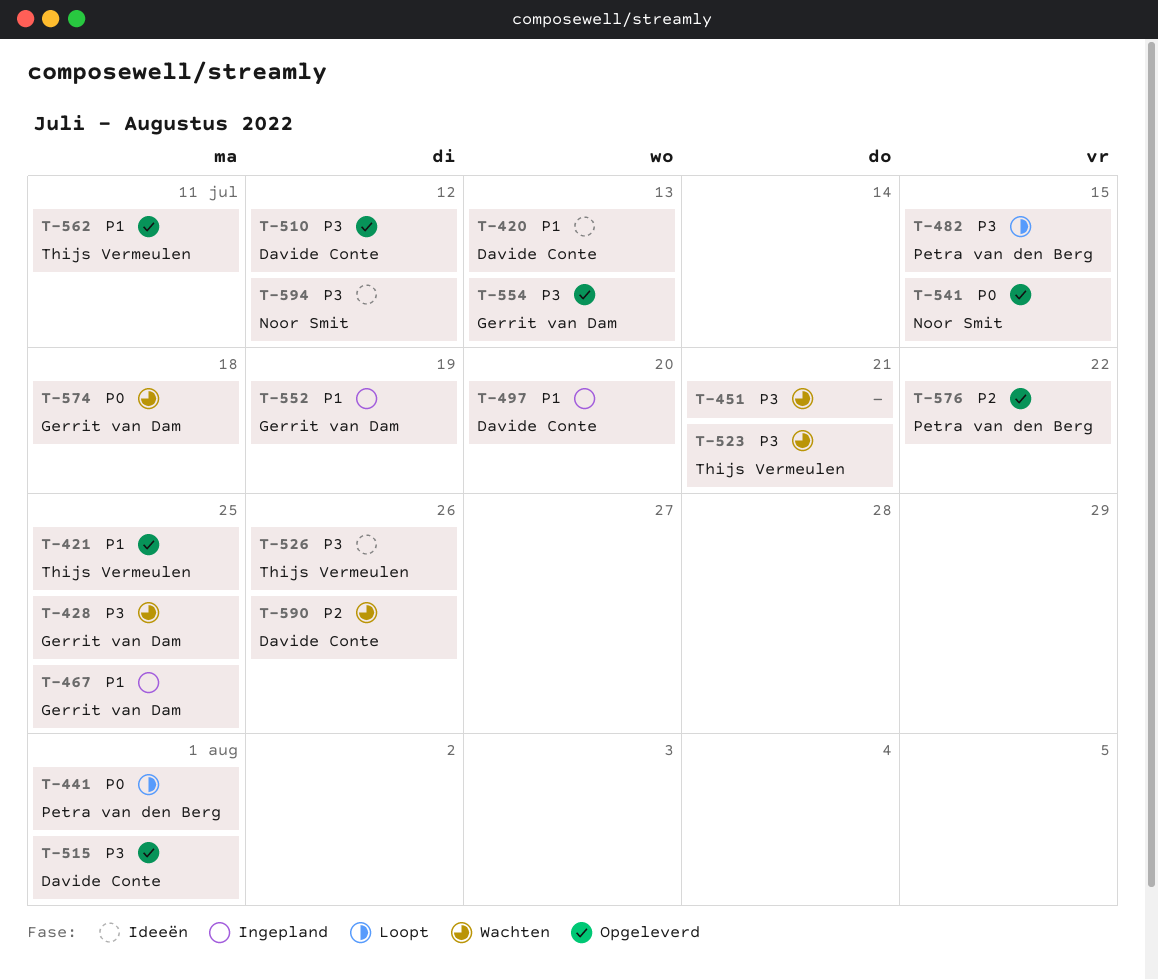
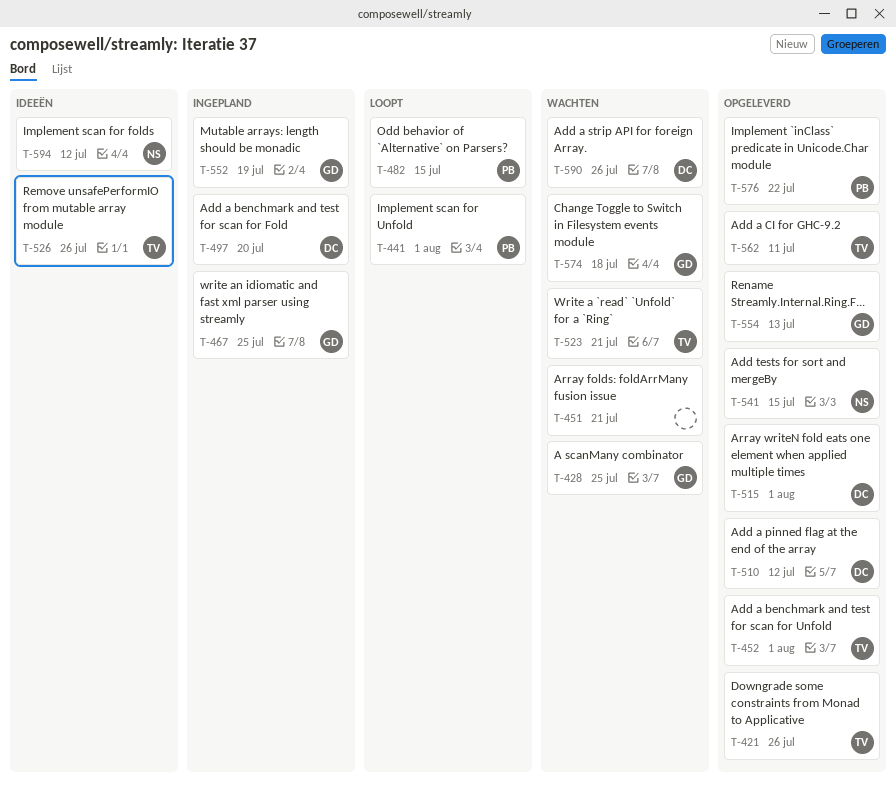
T-420: present -> none
T-421, due: Jul 25 -> Jul 26
T-452: none -> present

